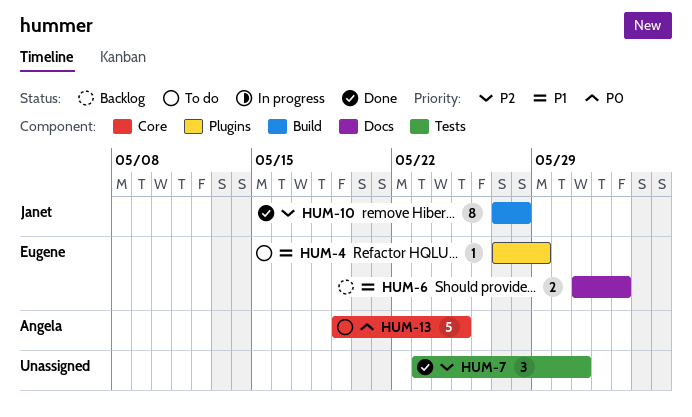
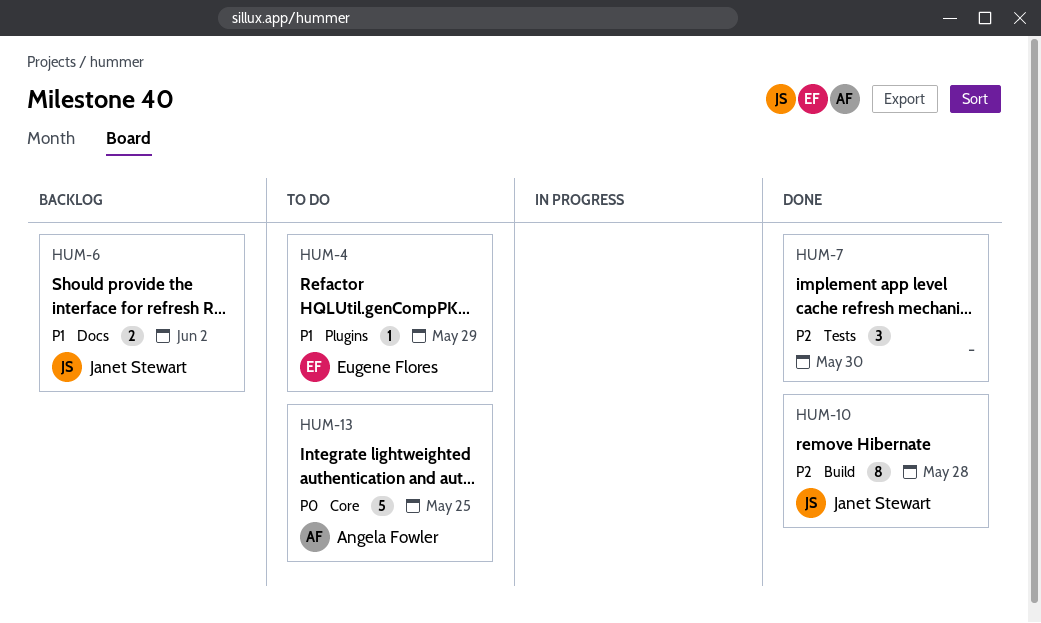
HUM-6, owner: Eugene Flores -> Janet Stewart
HUM-7, due: May 31 -> May 30

